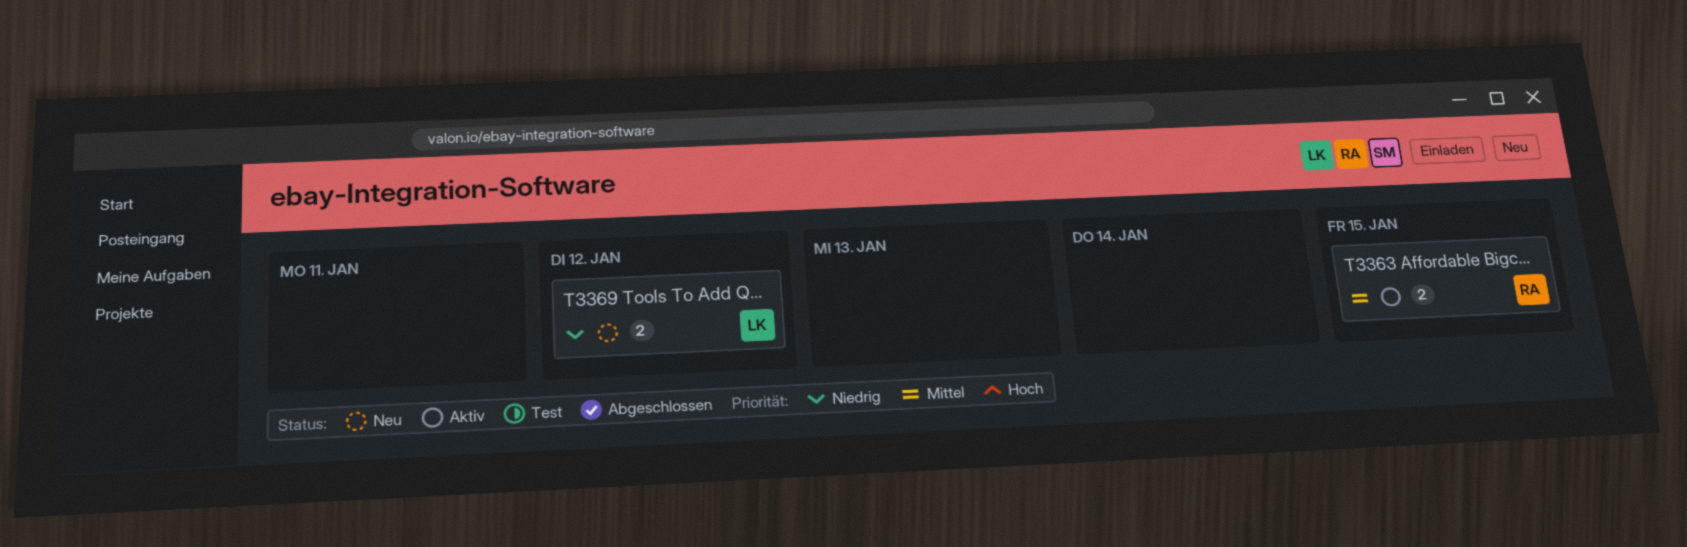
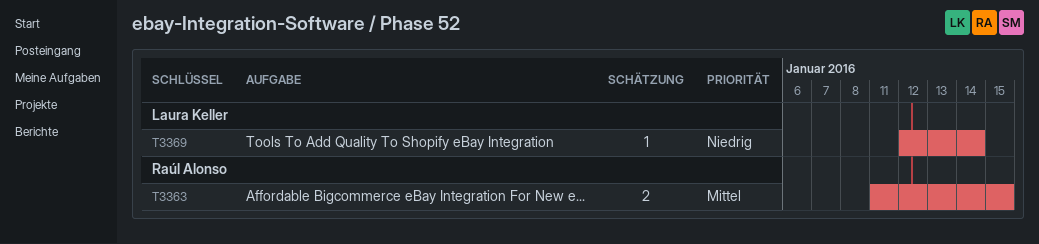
T3369, estimate: 2 -> 1
T3369, due: Jan 12 -> Jan 14

